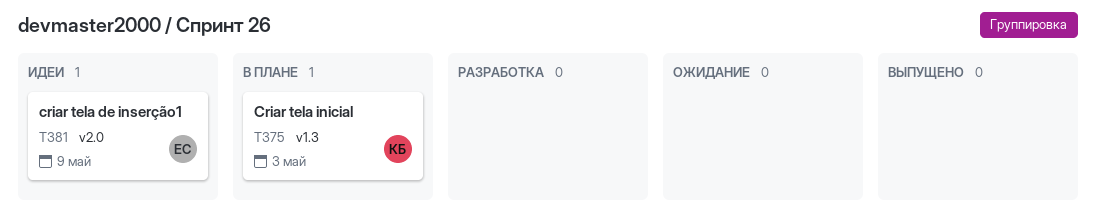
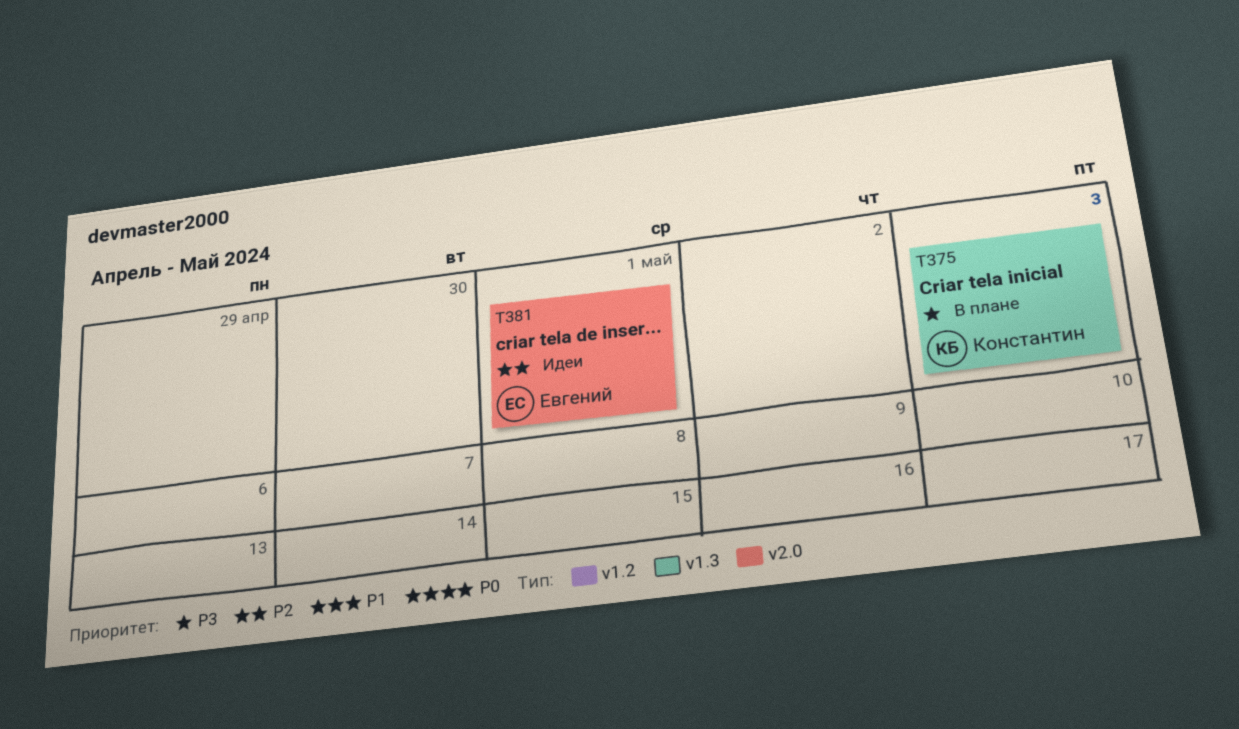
T381, due: May 9 -> May 1

